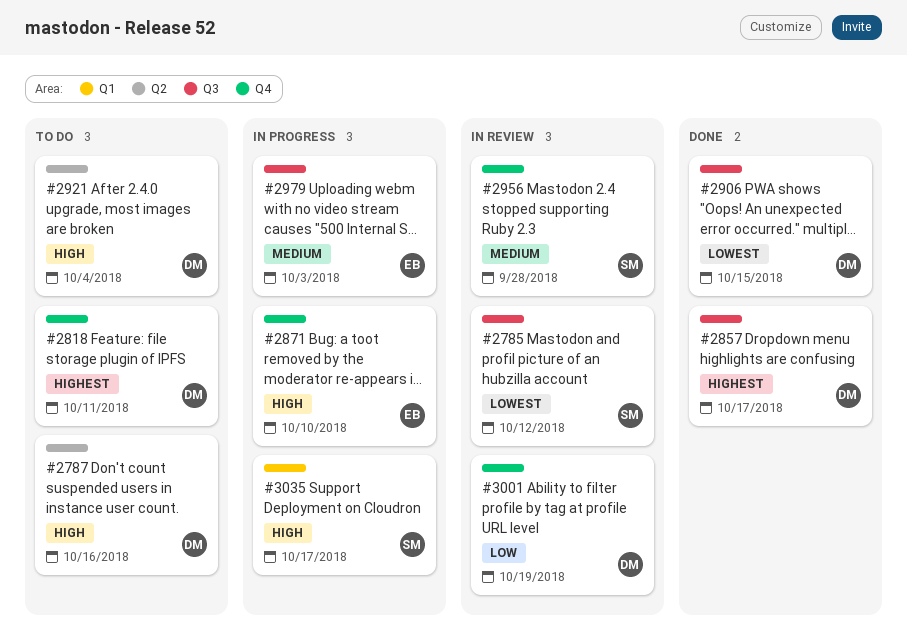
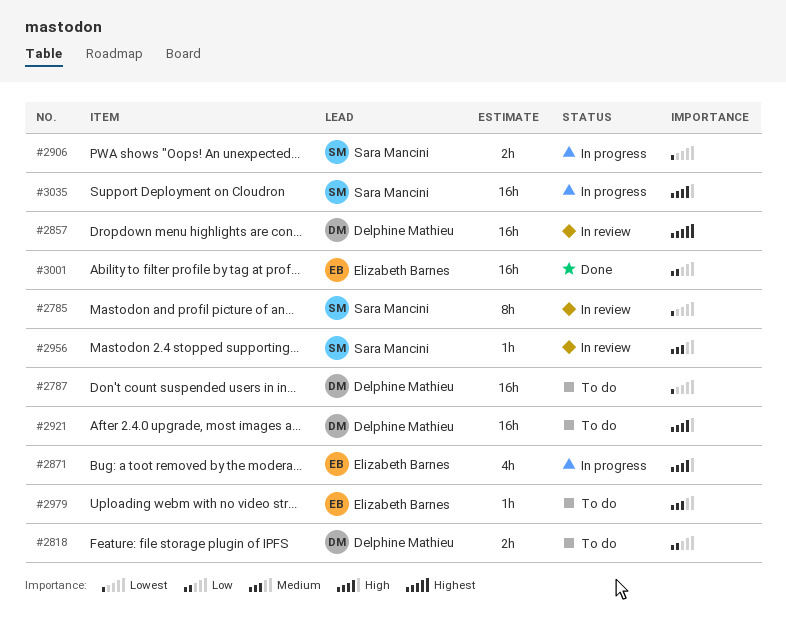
#2787, priority: High -> Lowest
#2818, priority: Highest -> Low
#2857, status: Done -> In review
#2906, status: Done -> In progress
#2906, owner: Delphine Mathieu -> Sara Mancini
#2979, status: In progress -> To do
#3001, status: In review -> Done
#3001, owner: Delphine Mathieu -> Elizabeth Barnes

